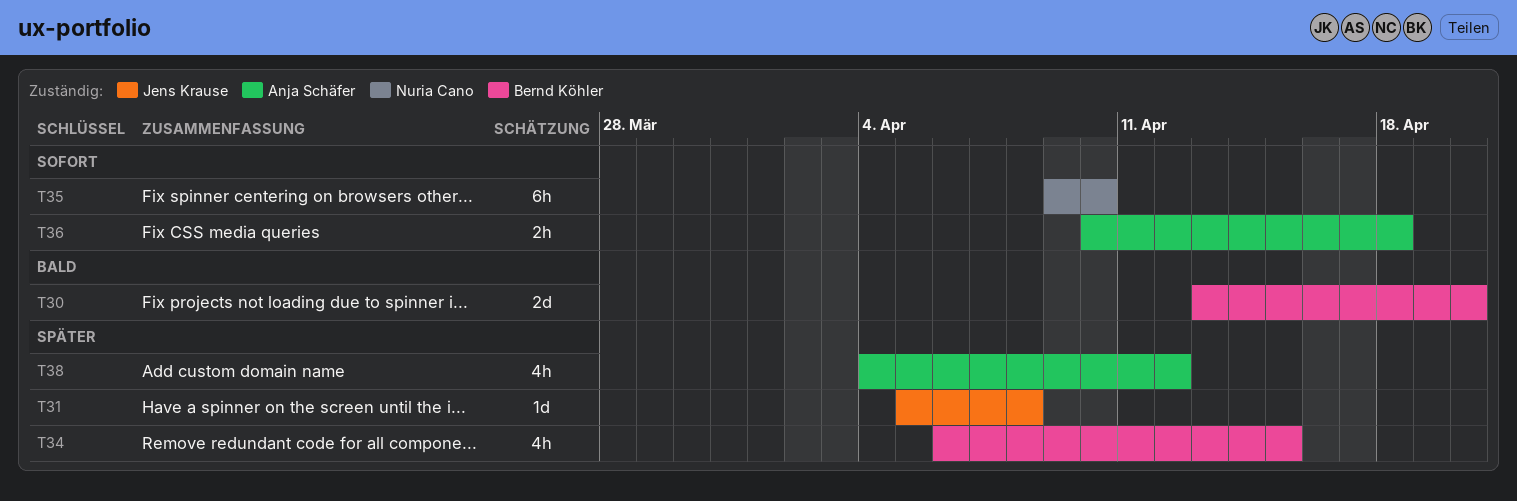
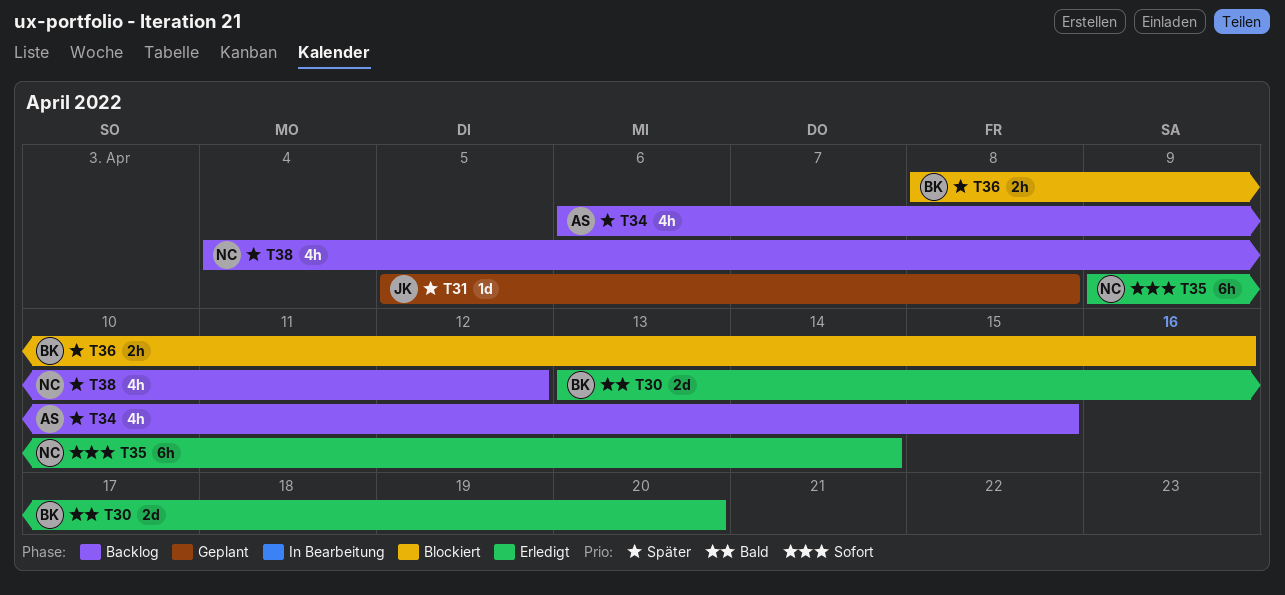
T34, owner: Bernd Köhler -> Anja Schäfer
T35, due: Apr 10 -> Apr 14
T36, owner: Anja Schäfer -> Bernd Köhler
T36, priority: Sofort -> Später
T36, start: Apr 10 -> Apr 8
T36, due: Apr 18 -> Apr 16
T38, owner: Anja Schäfer -> Nuria Cano

